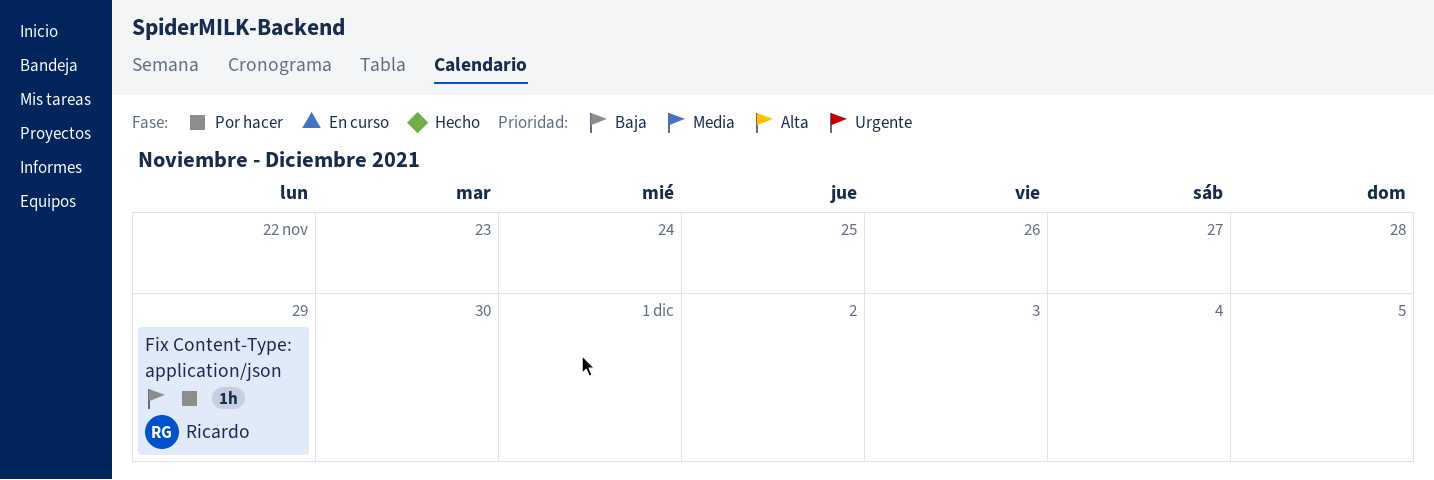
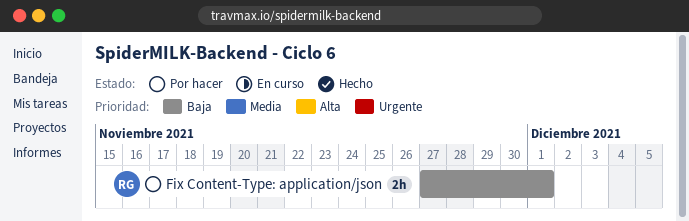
Fix Content-Type: application/json, estimate: 1h -> 2h
Fix Content-Type: application/json, due: Nov 29 -> Dec 1

